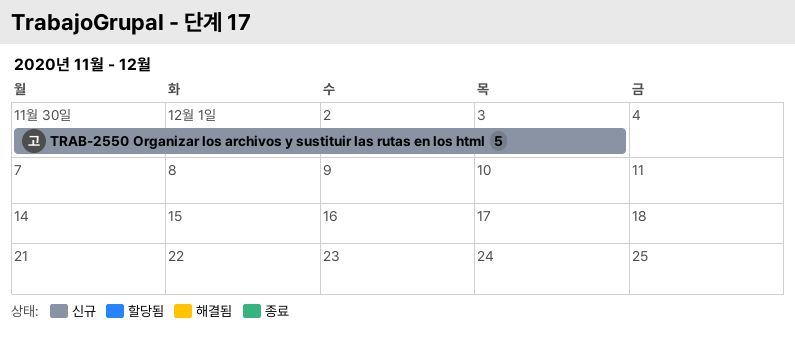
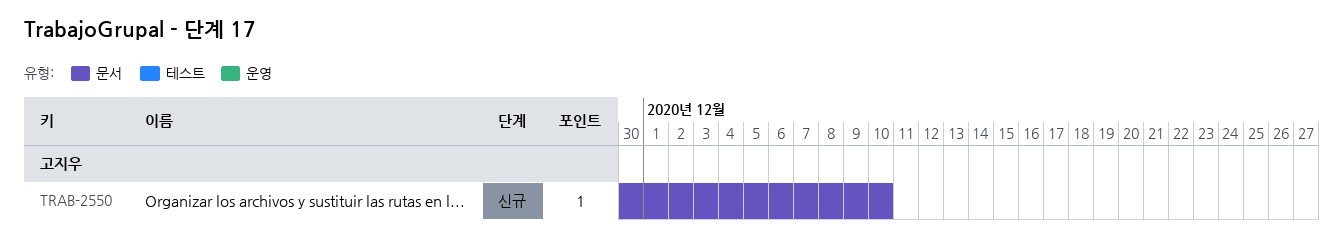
TRAB-2550, estimate: 5 -> 1
TRAB-2550, due: Dec 3 -> Dec 10

